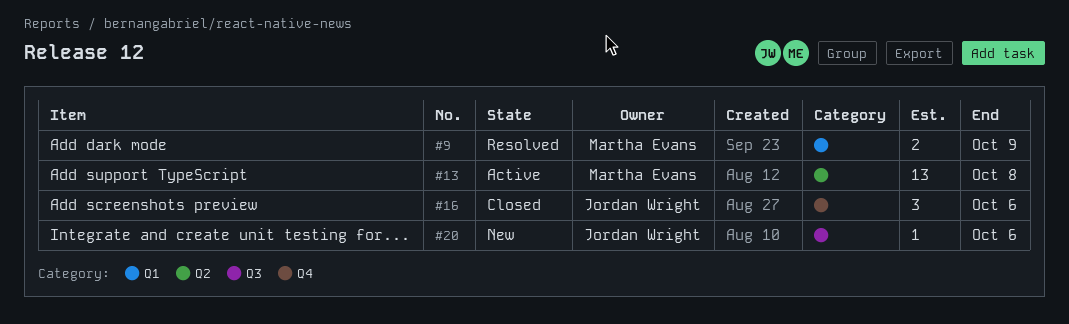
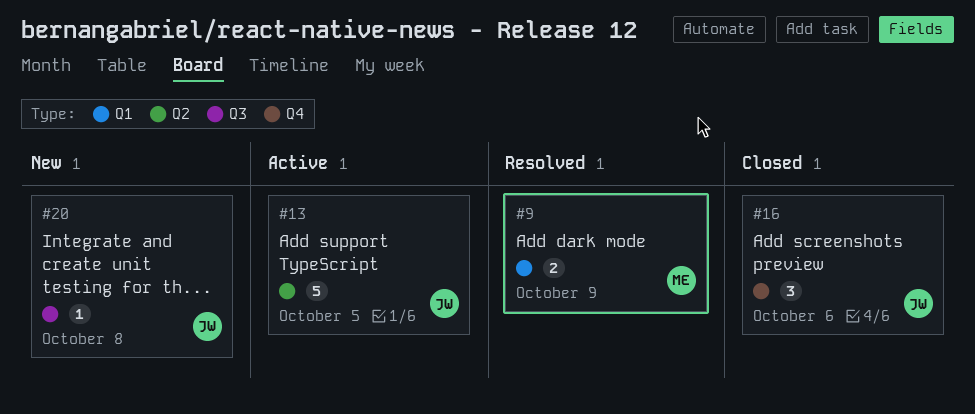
#13, owner: Martha Evans -> Jordan Wright
#13, estimate: 13 -> 5
#13, due: Oct 8 -> Oct 5
#20, due: Oct 6 -> Oct 8

